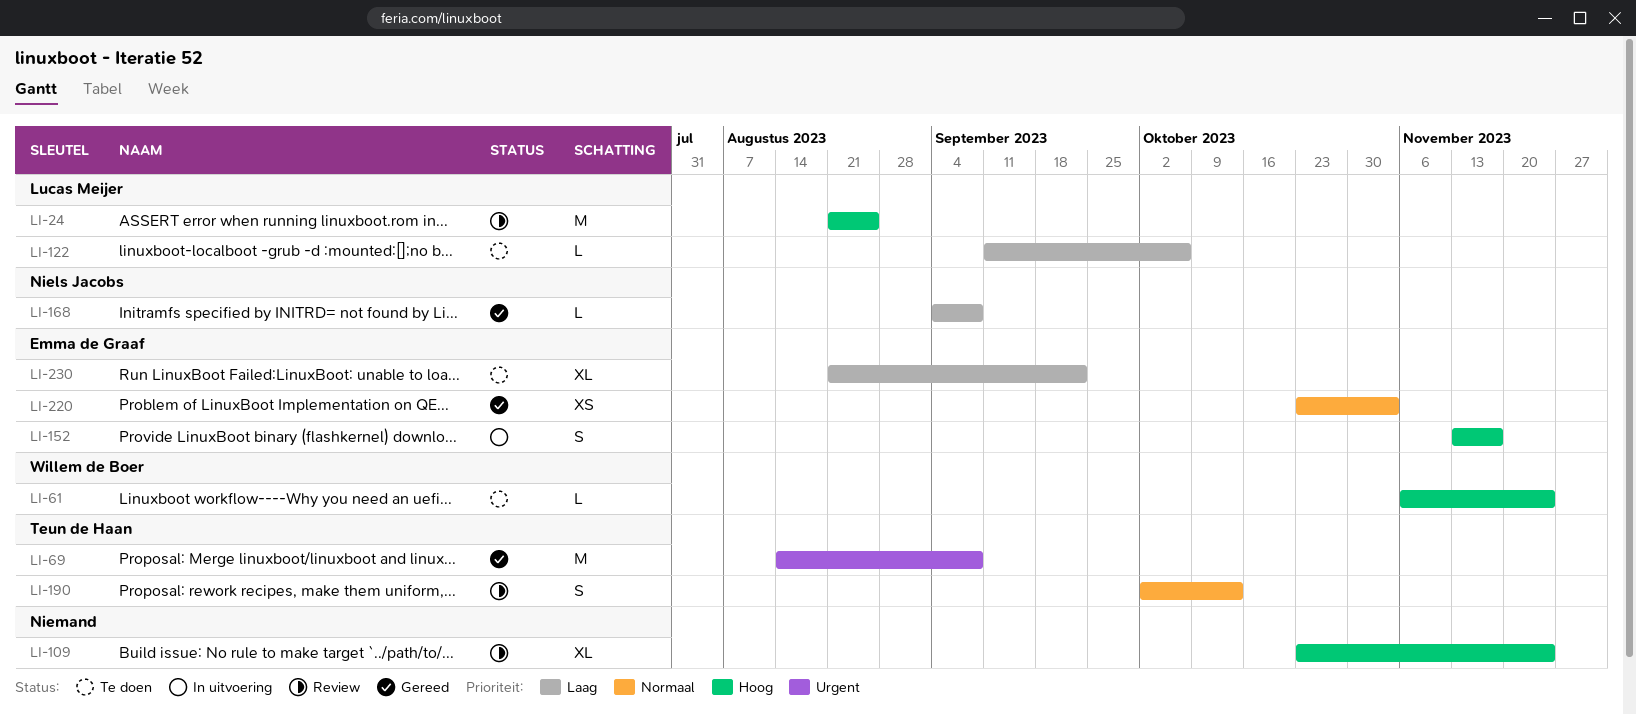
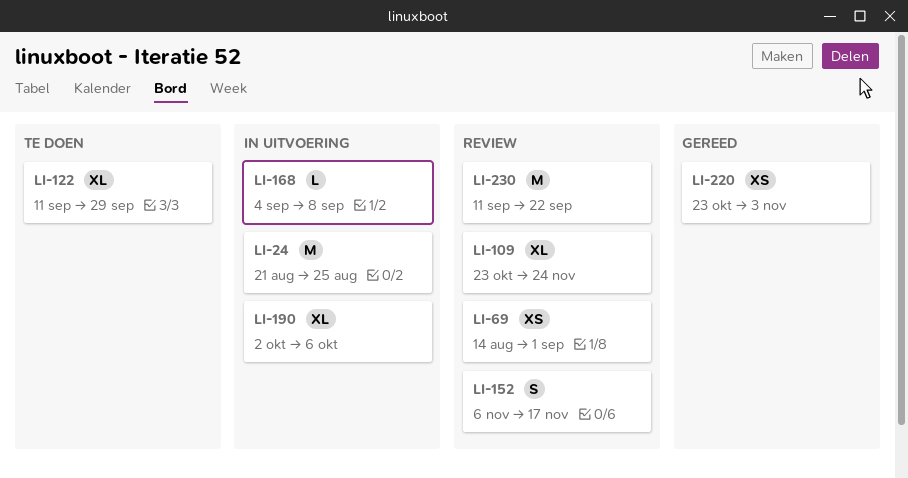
LI-24, status: Review -> In uitvoering
LI-61: present -> none
LI-69, status: Gereed -> Review
LI-69, estimate: M -> XS
LI-69, due: Sep 8 -> Sep 1
LI-122, estimate: L -> XL
LI-122, due: Oct 6 -> Sep 29
LI-152, status: In uitvoering -> Review
LI-152, start: Nov 13 -> Nov 6
LI-168, status: Gereed -> In uitvoering
LI-190, status: Review -> In uitvoering
LI-190, estimate: S -> XL
LI-190, due: Oct 13 -> Oct 6
LI-230, status: Te doen -> Review
LI-230, estimate: XL -> M
LI-230, start: Aug 21 -> Sep 11

